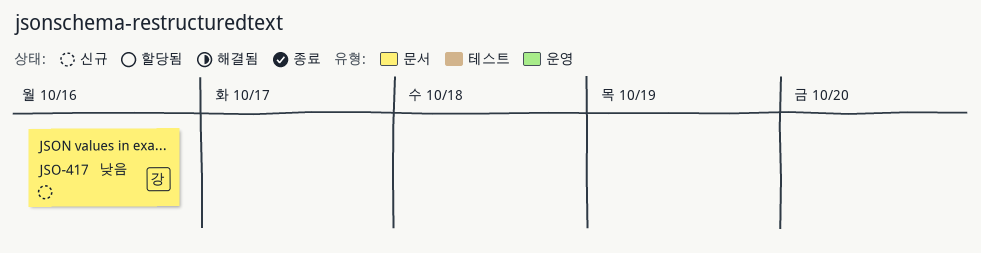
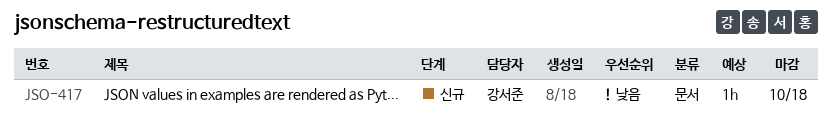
JSO-417, due: Oct 16 -> Oct 18

